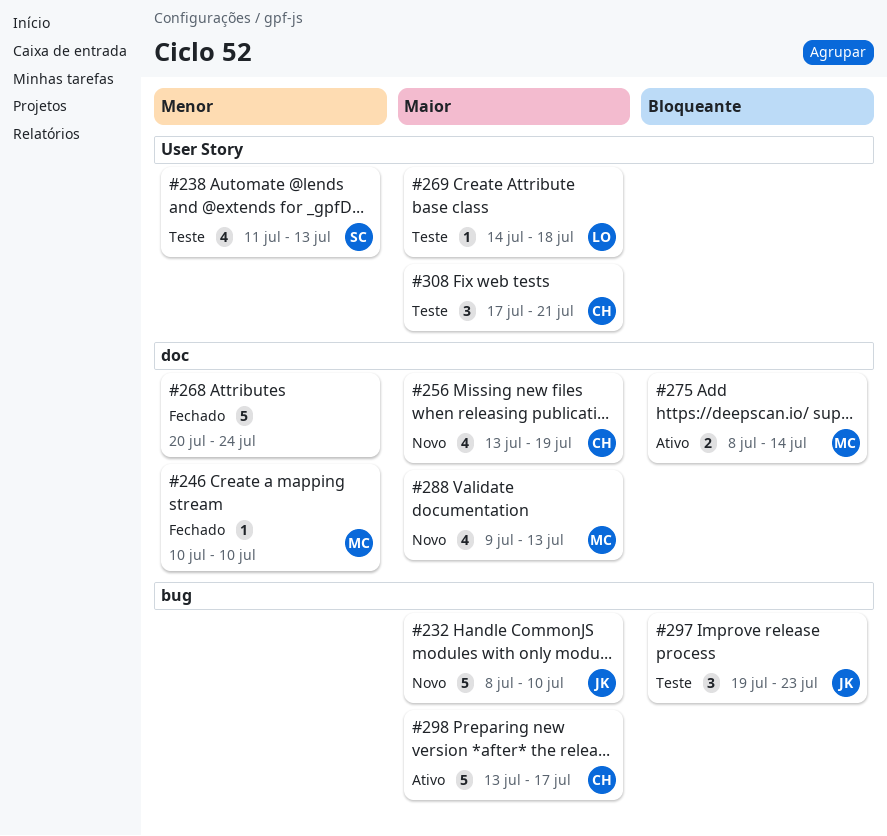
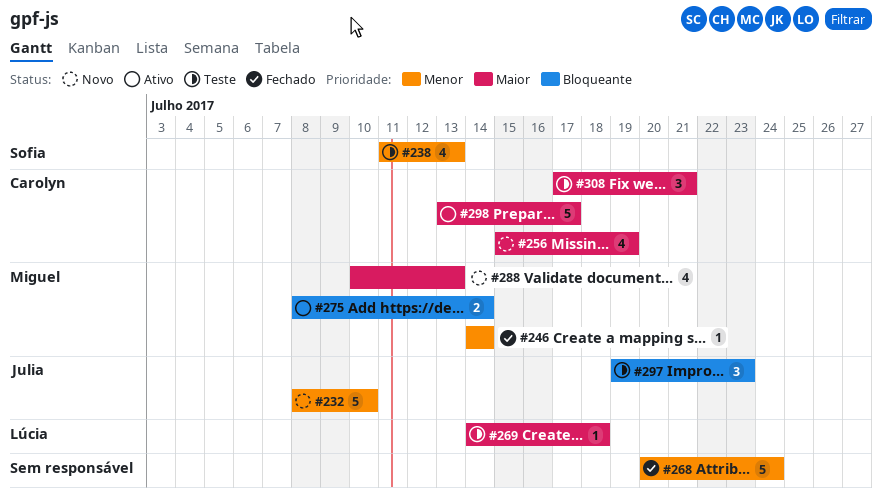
#232, priority: Maior -> Menor
#246, start: Jul 10 -> Jul 14
#246, due: Jul 10 -> Jul 14
#256, start: Jul 13 -> Jul 15
#288, start: Jul 9 -> Jul 10

